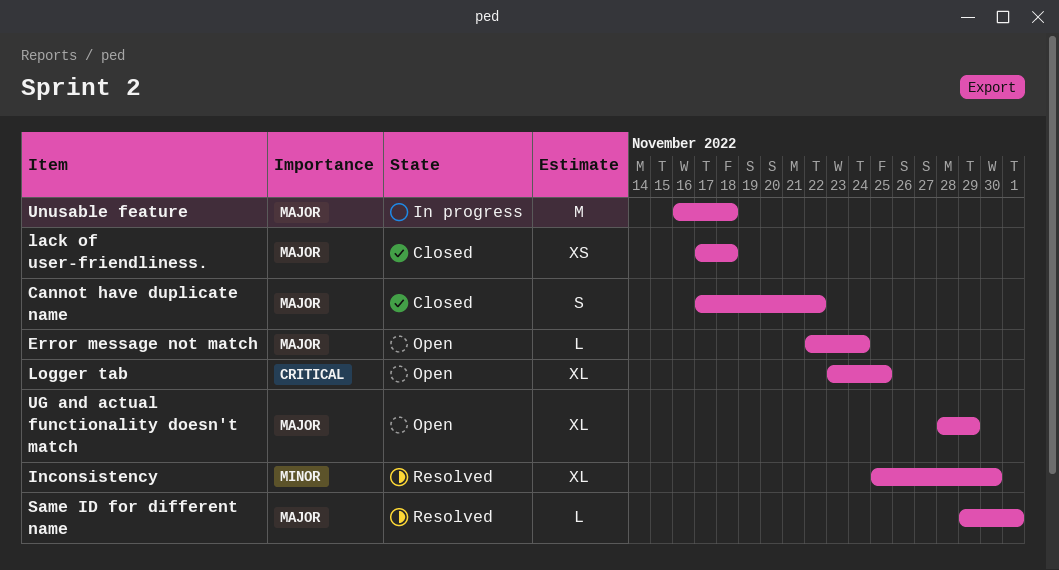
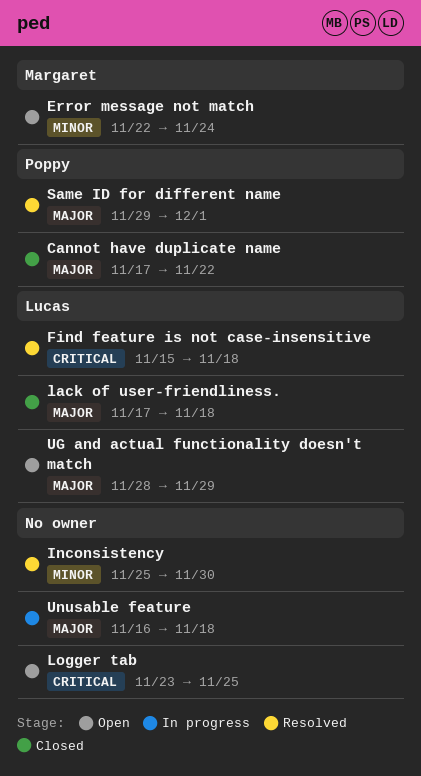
Error message not match, priority: Major -> Minor
Find feature is not case-insensitive: none -> present

